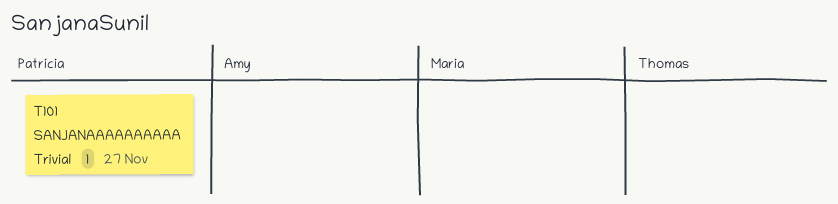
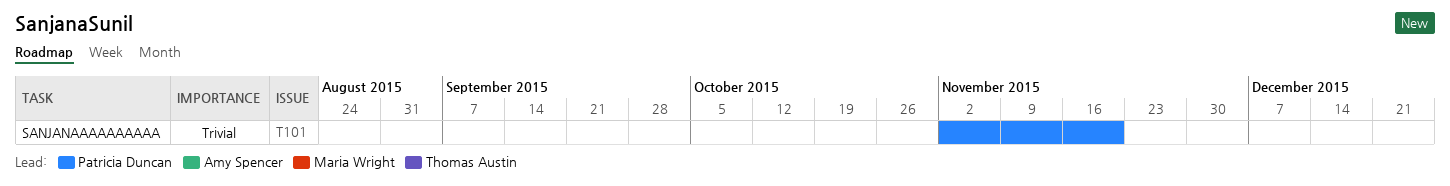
T101, due: Nov 27 -> Nov 20

